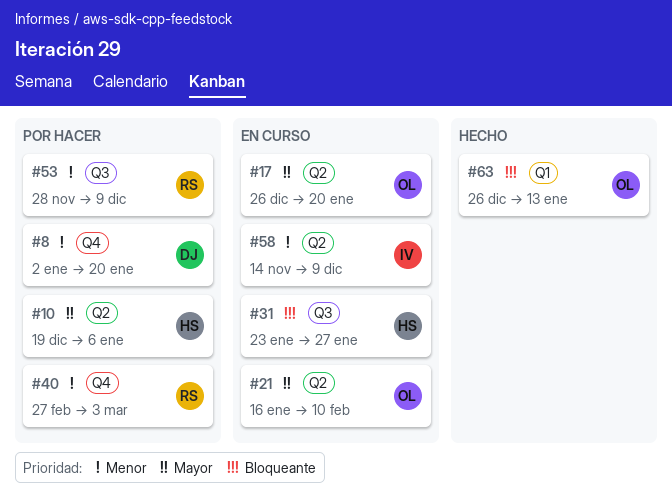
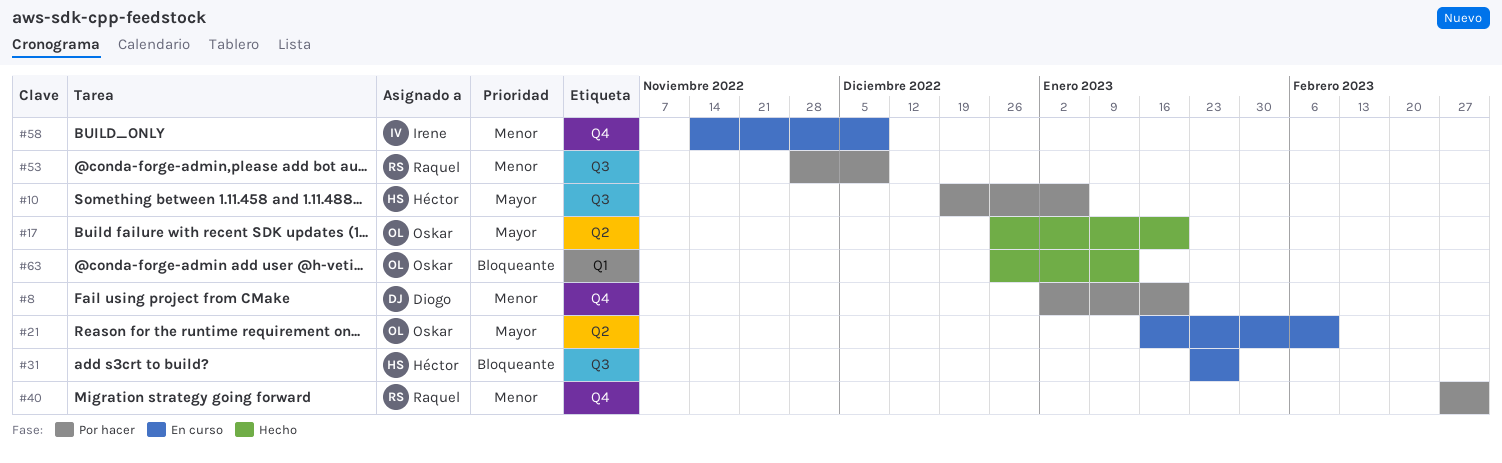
#10, label: Q2 -> Q3
#17, status: En curso -> Hecho
#58, label: Q2 -> Q4

